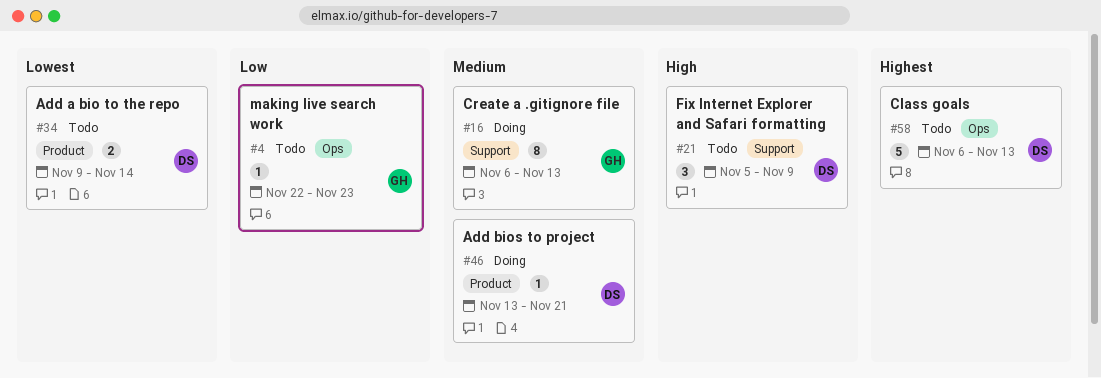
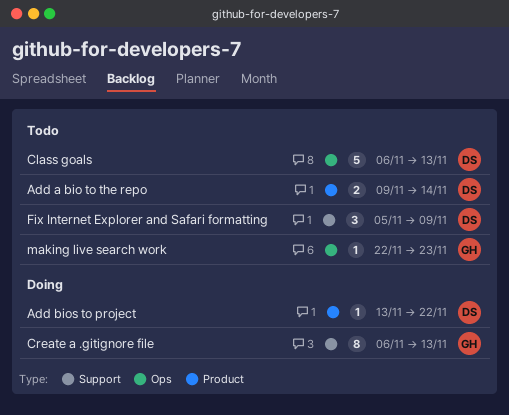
Add bios to project, due: Nov 21 -> Nov 22

